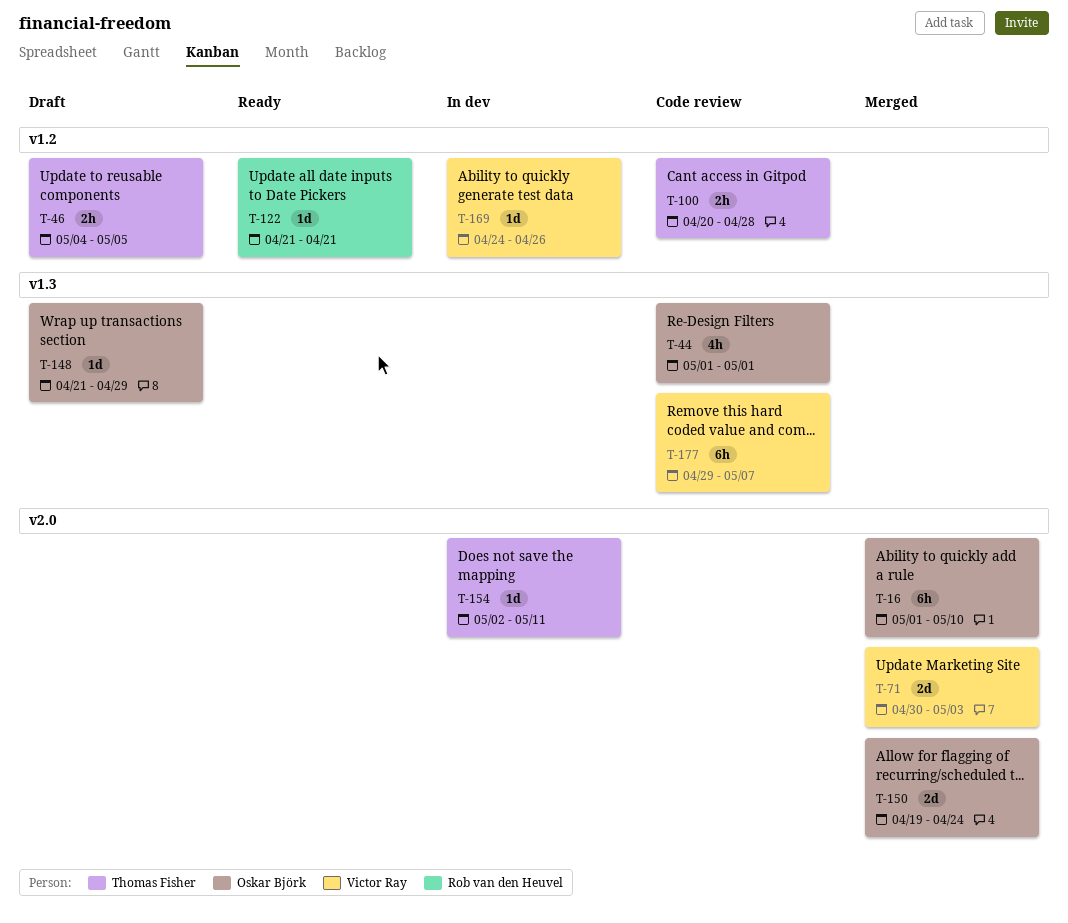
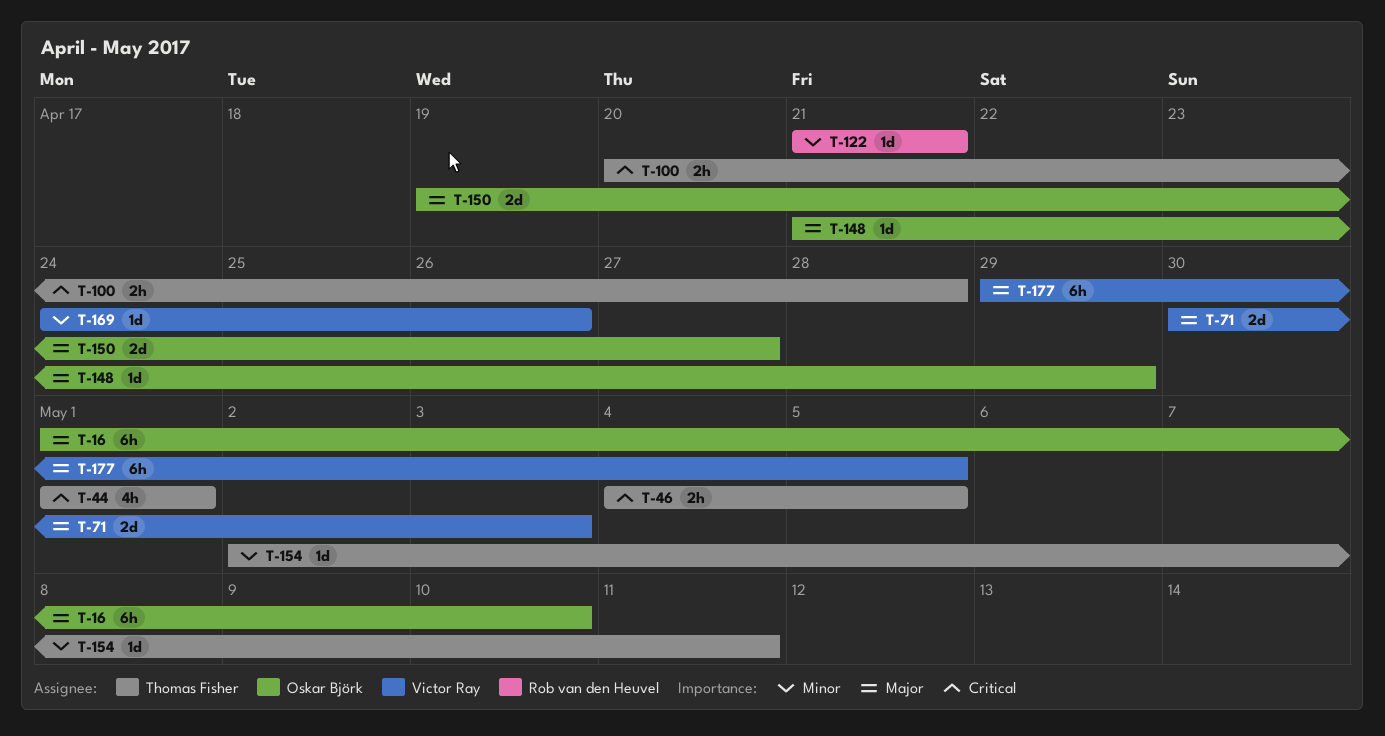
T-44, owner: Oskar Björk -> Thomas Fisher
T-150, due: Apr 24 -> Apr 27
T-177, due: May 7 -> May 5

